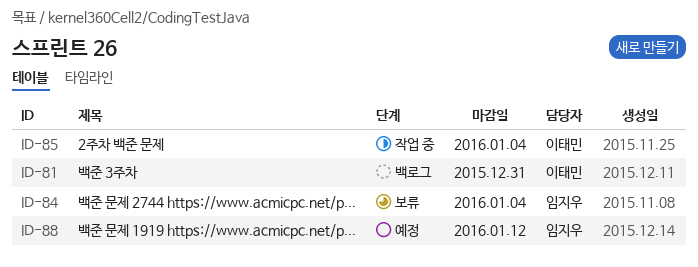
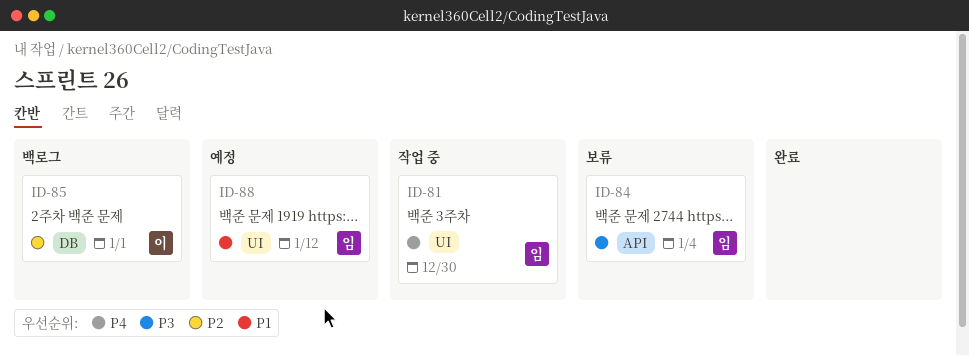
ID-81, status: 백로그 -> 작업 중
ID-81, owner: 이태민 -> 임지우
ID-81, due: Dec 31 -> Dec 30
ID-85, status: 작업 중 -> 백로그
ID-85, due: Jan 4 -> Jan 1

